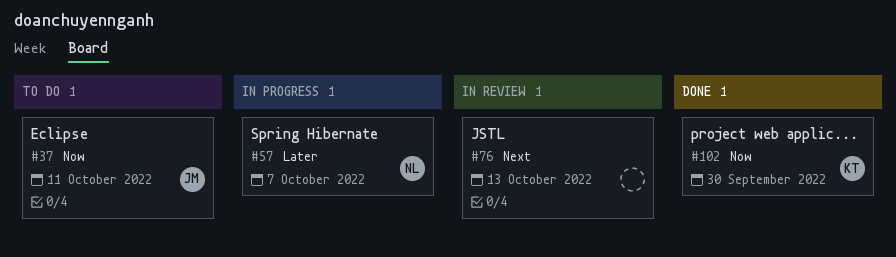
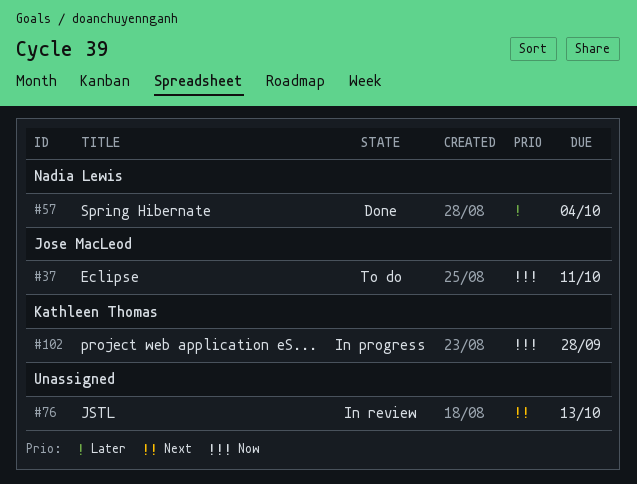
#57, status: In progress -> Done
#57, due: Oct 7 -> Oct 4
#102, status: Done -> In progress
#102, due: Sep 30 -> Sep 28

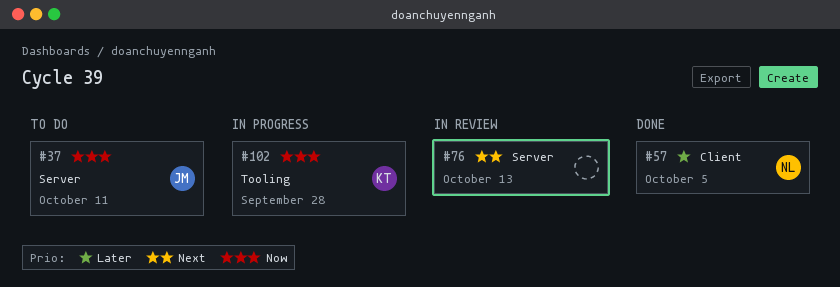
#57, due: Oct 4 -> Oct 5

